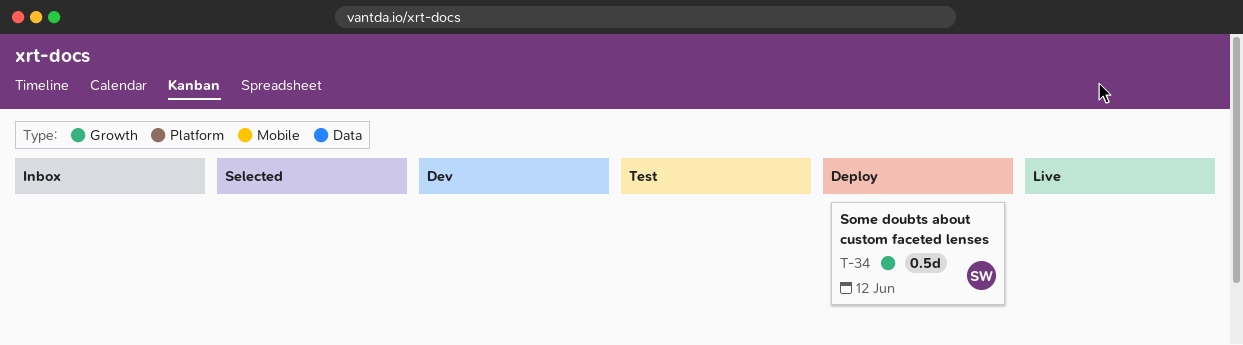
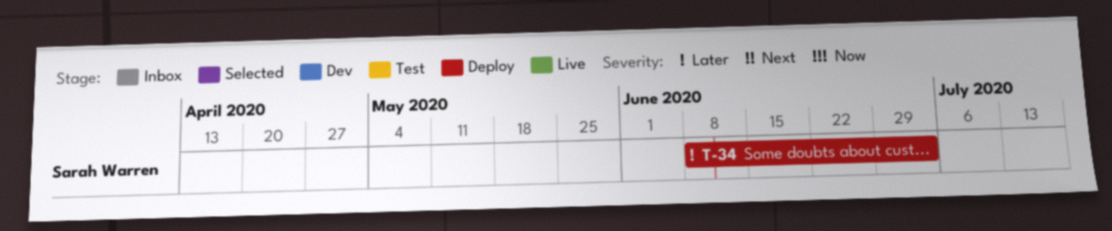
T-34, due: Jun 12 -> Jul 3

